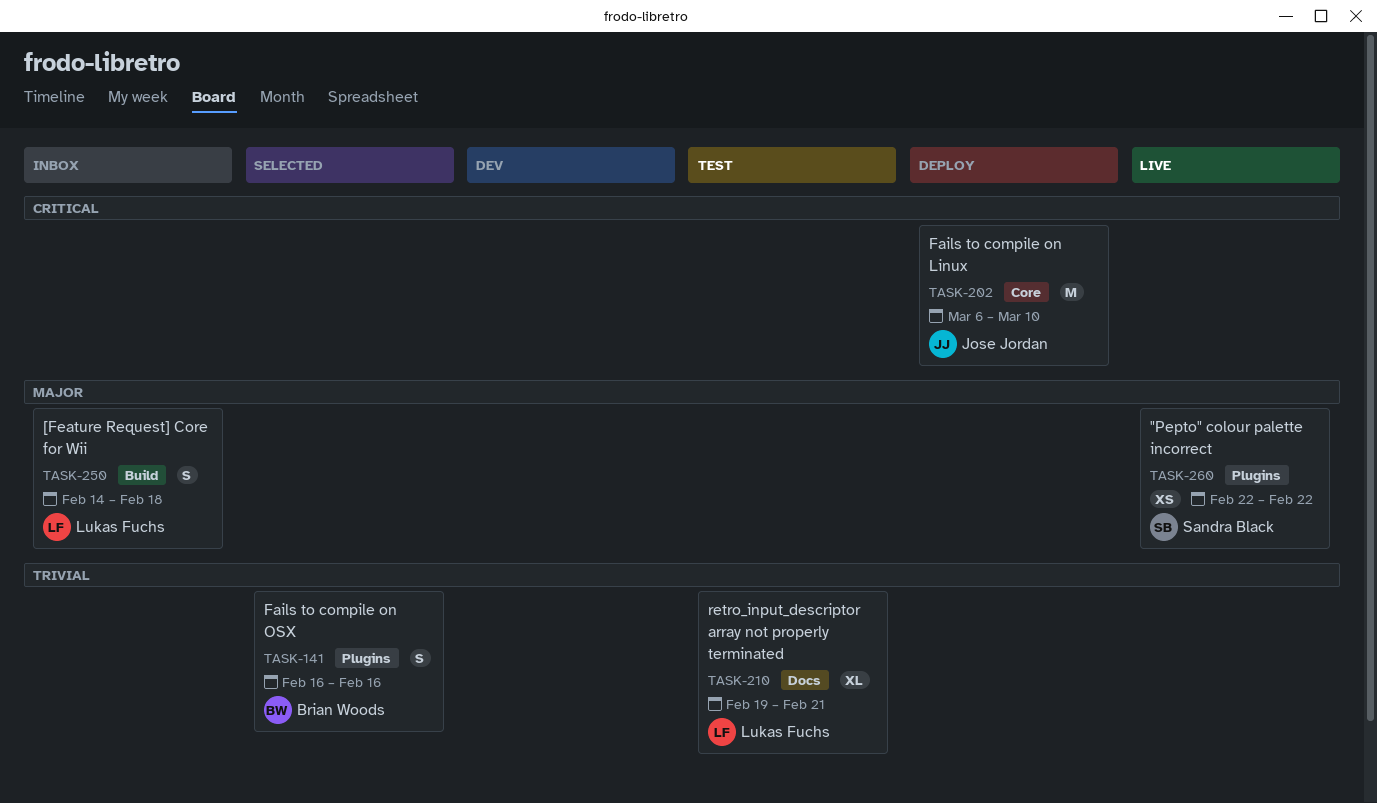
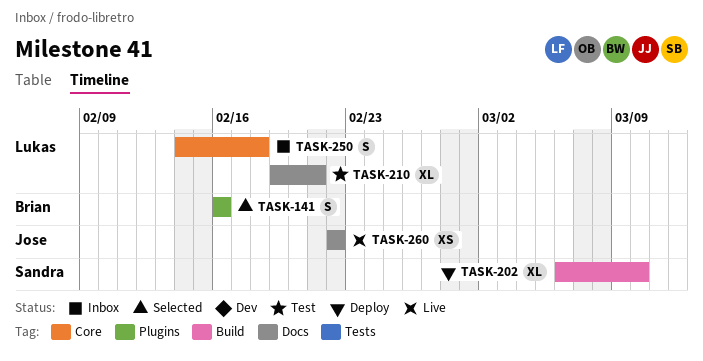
TASK-202, owner: Jose Jordan -> Sandra Black
TASK-202, label: Core -> Build
TASK-202, estimate: M -> XL
TASK-250, label: Build -> Core
TASK-260, owner: Sandra Black -> Jose Jordan
TASK-260, label: Plugins -> Docs

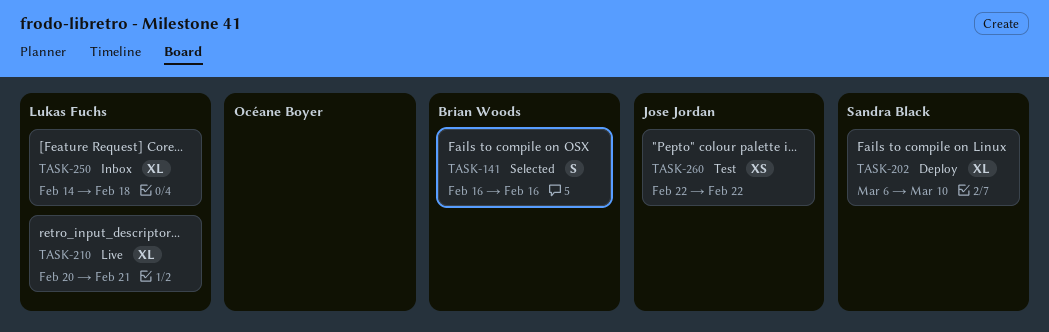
TASK-210, status: Test -> Live
TASK-210, start: Feb 19 -> Feb 20
TASK-250, estimate: S -> XL
TASK-260, status: Live -> Test

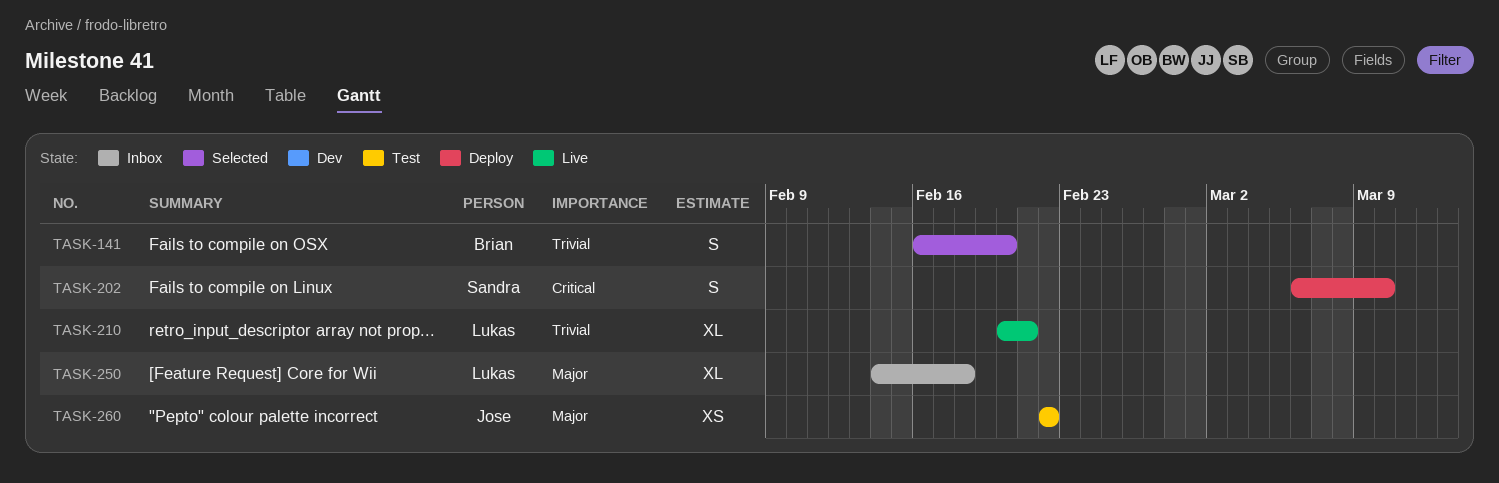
TASK-141, due: Feb 16 -> Feb 20
TASK-202, estimate: XL -> S

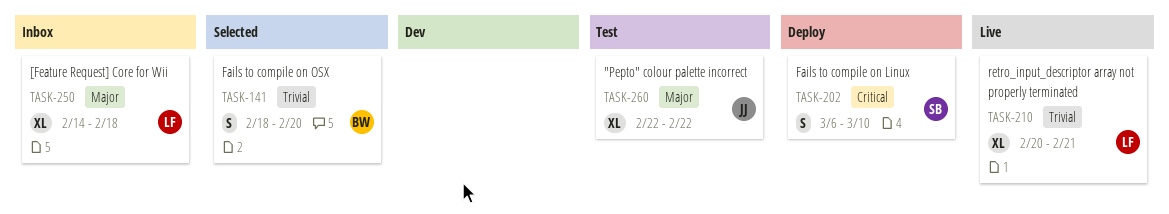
TASK-141, start: Feb 16 -> Feb 18
TASK-260, estimate: XS -> XL

